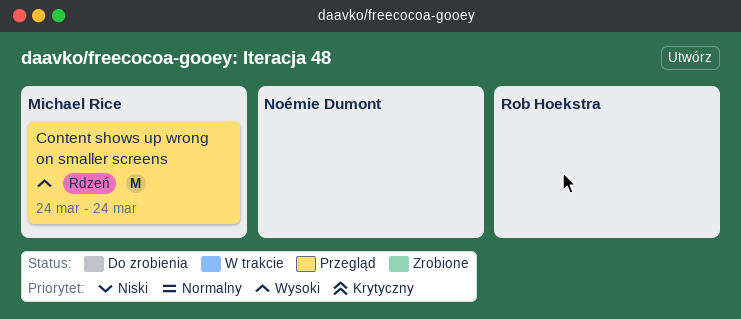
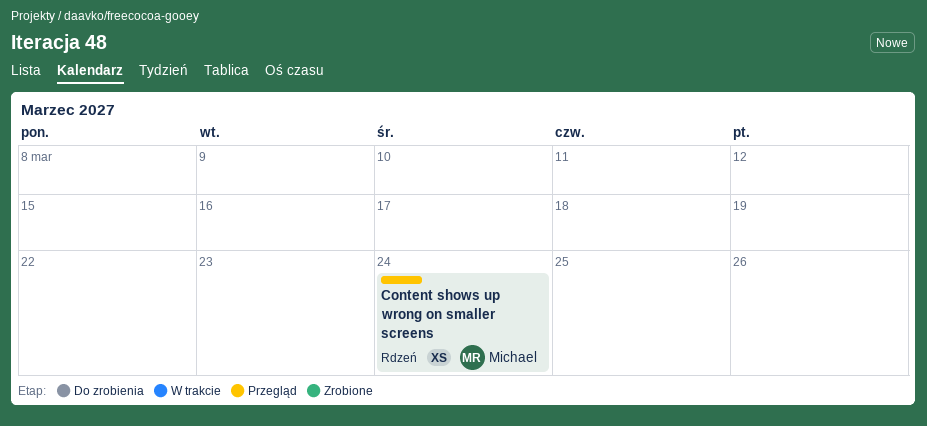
Content shows up wrong on smaller screens, estimate: M -> XS

